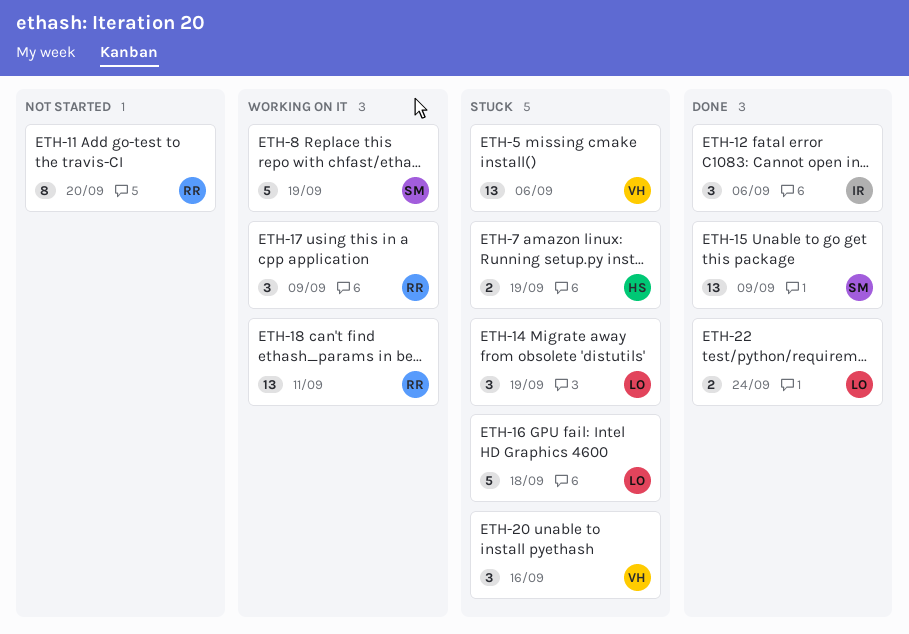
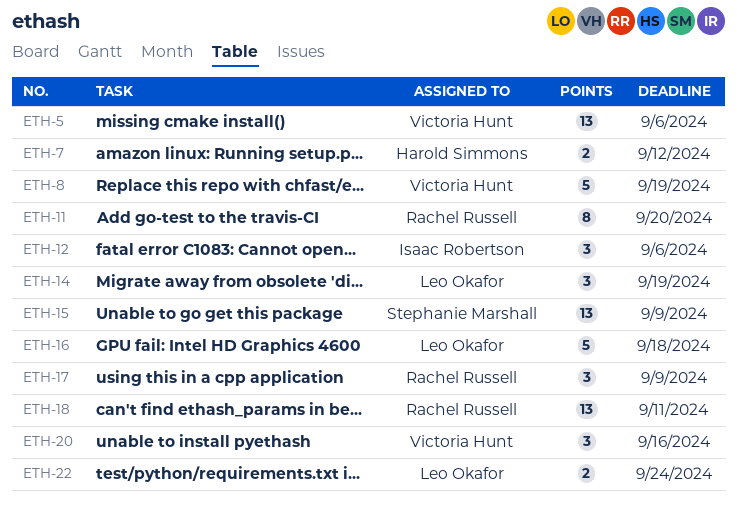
ETH-7, due: Sep 19 -> Sep 12
ETH-8, owner: Stephanie Marshall -> Victoria Hunt

